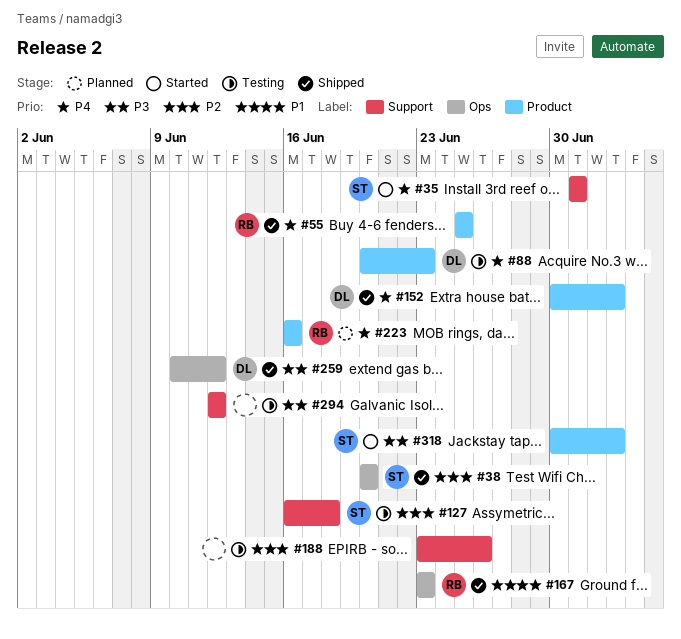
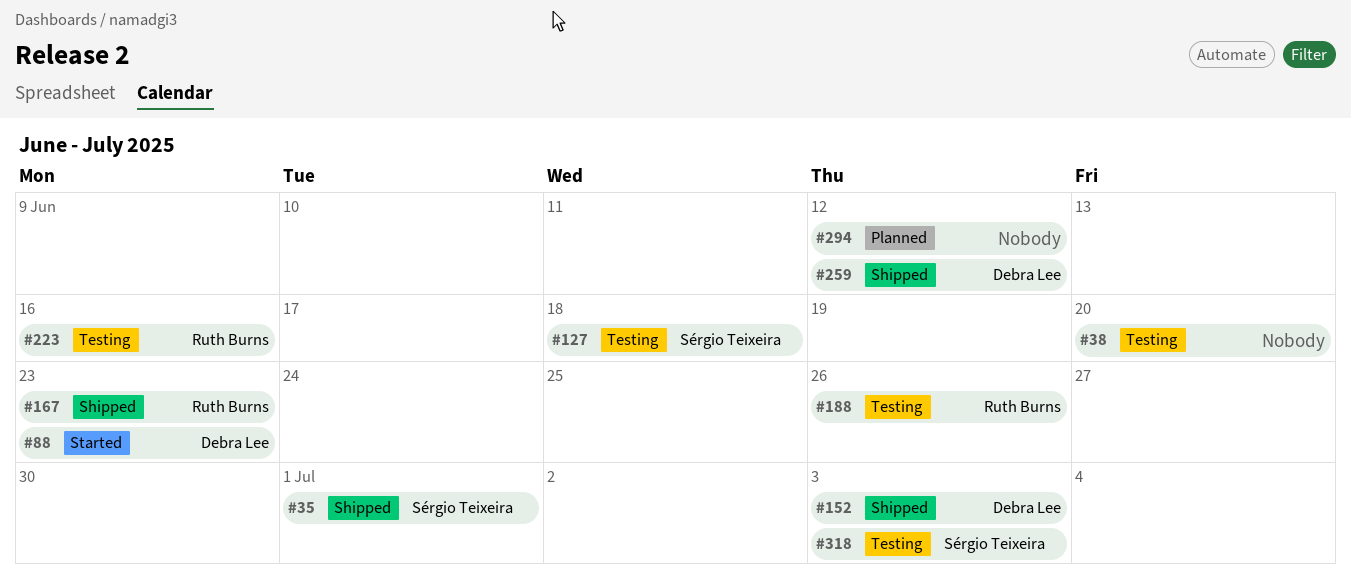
#35, status: Started -> Shipped
#38, status: Shipped -> Testing
#38, owner: Sérgio Teixeira -> none
#55: present -> none
#88, status: Testing -> Started
#188, owner: none -> Ruth Burns
#223, status: Planned -> Testing
#294, status: Testing -> Planned
#318, status: Started -> Testing

